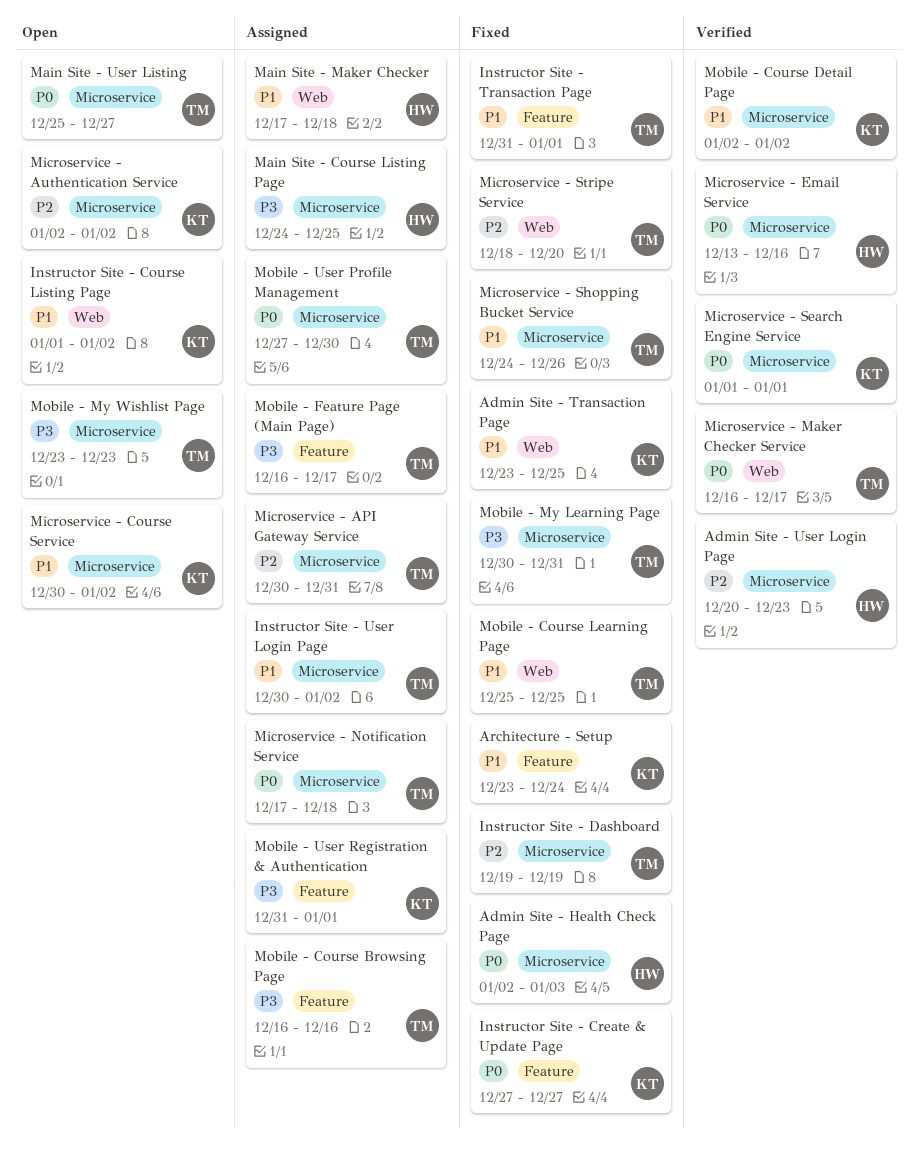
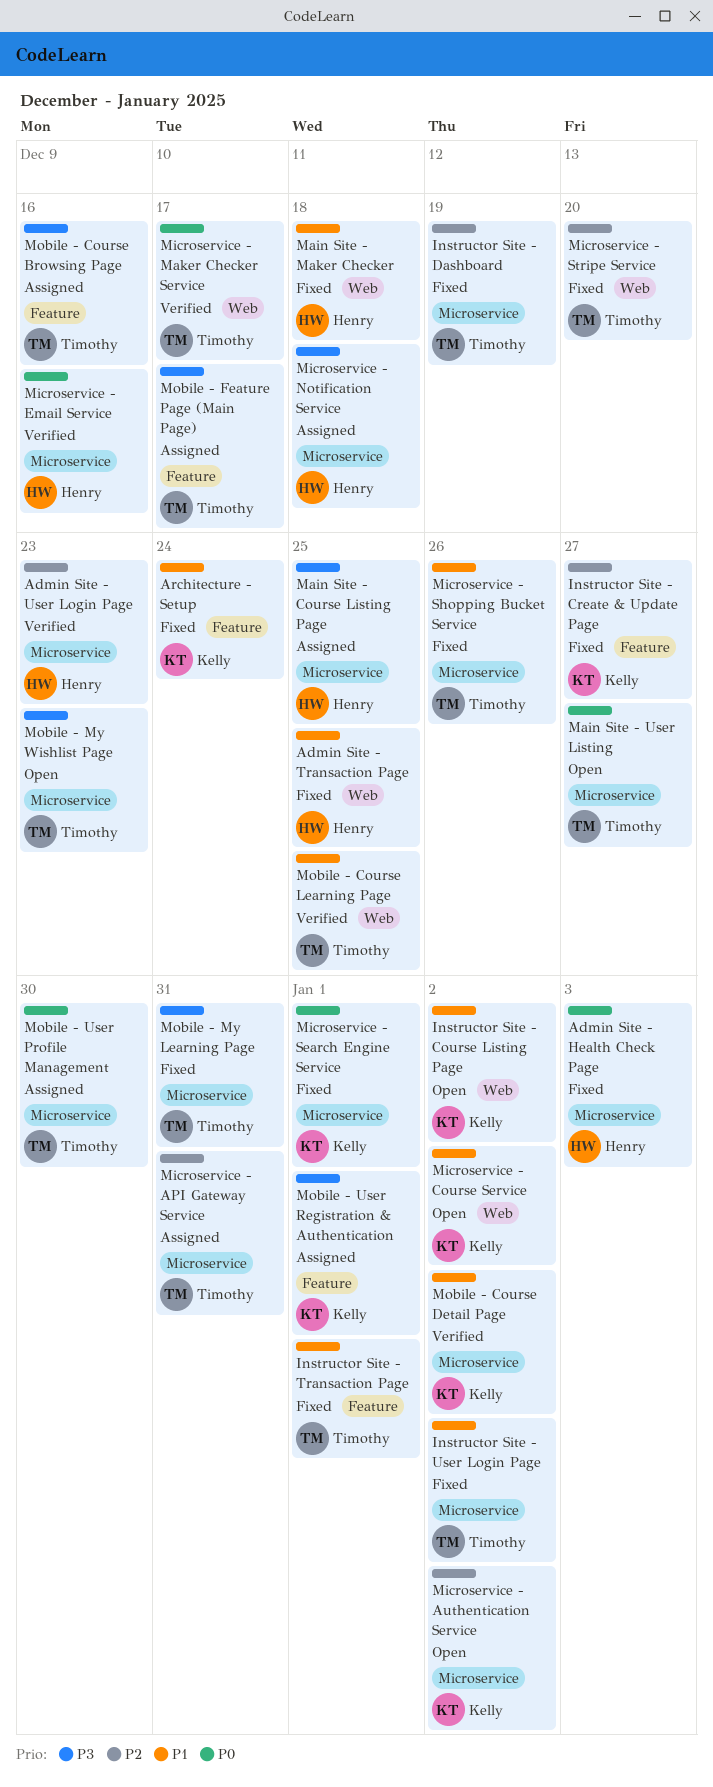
Admin Site - Transaction Page, owner: Kelly -> Henry
Instructor Site - Create & Update Page, priority: P0 -> P2
Instructor Site - User Login Page, status: Assigned -> Fixed
Main Site - Maker Checker, status: Assigned -> Fixed
Microservice - Course Service, label: Microservice -> Web
Microservice - Notification Service, owner: Timothy -> Henry
Microservice - Notification Service, priority: P0 -> P3
Microservice - Search Engine Service, status: Verified -> Fixed
Mobile - Course Learning Page, status: Fixed -> Verified

